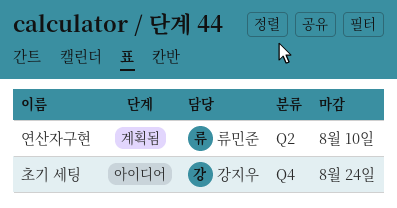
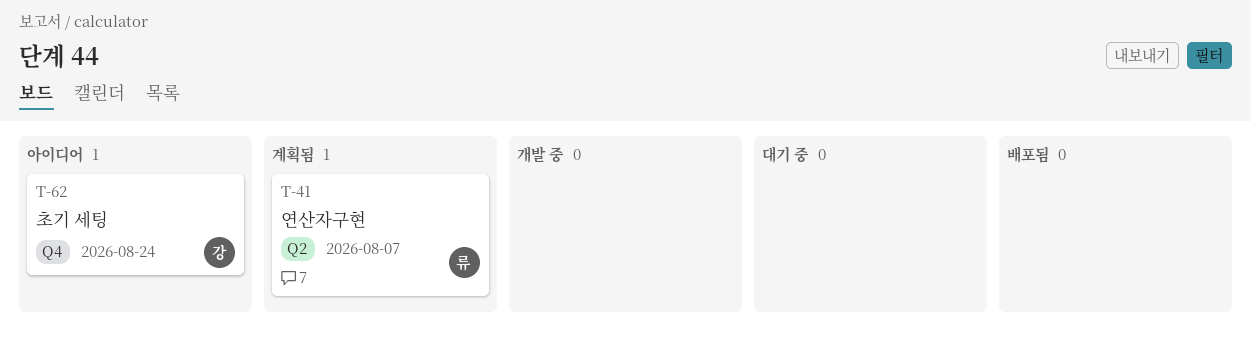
연산자구현, due: Aug 10 -> Aug 7

